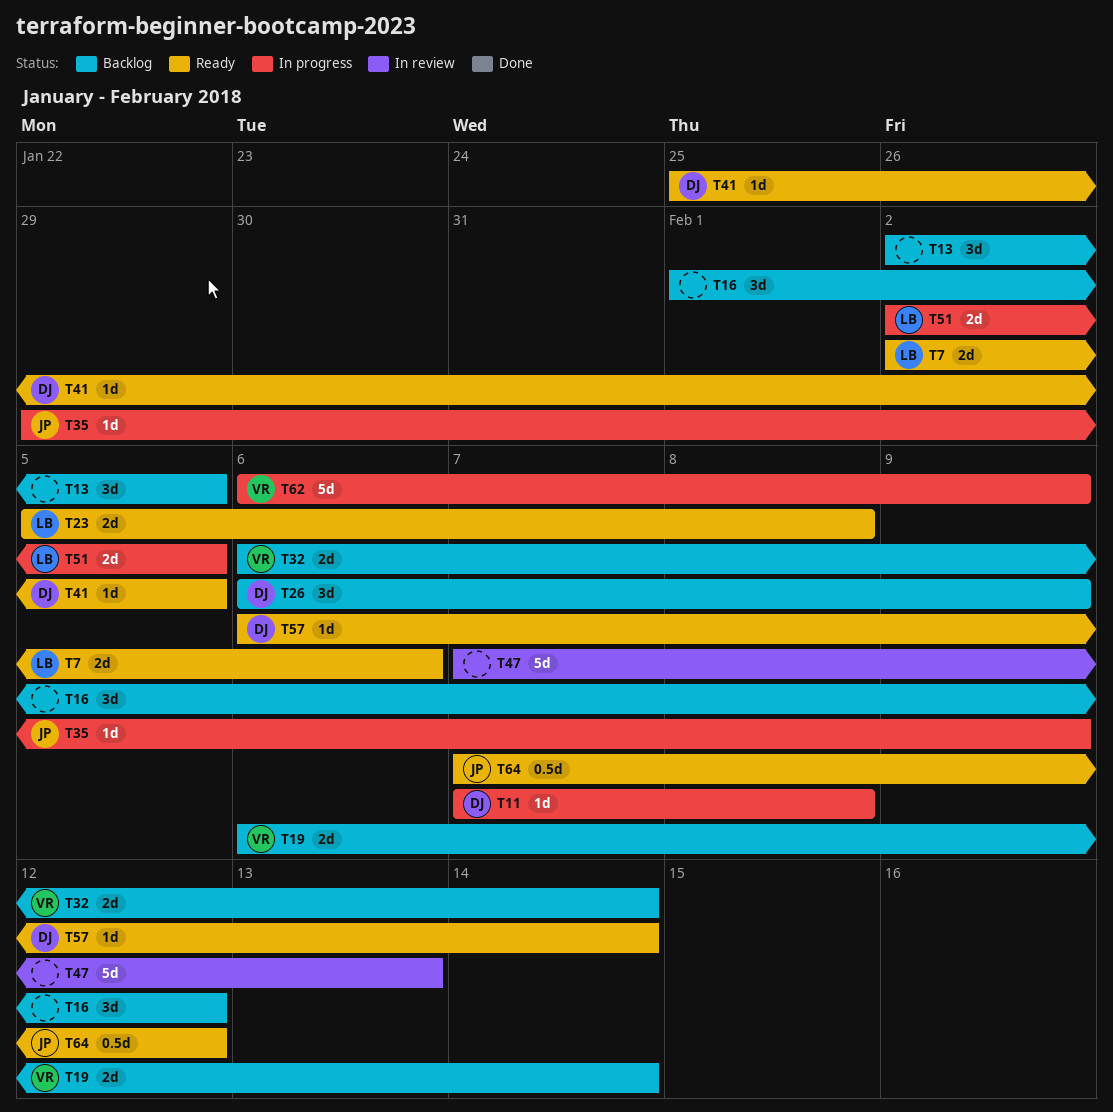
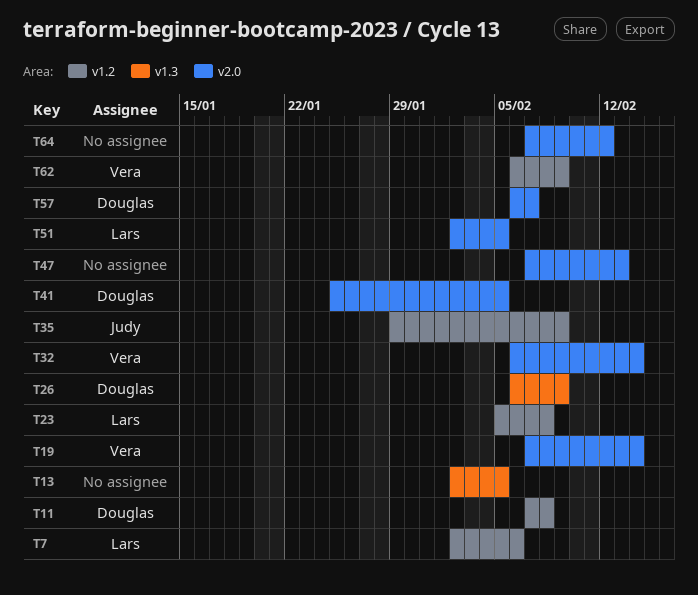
T16: present -> none
T19, start: Feb 6 -> Feb 7
T57, due: Feb 14 -> Feb 7
T64, owner: Judy -> none

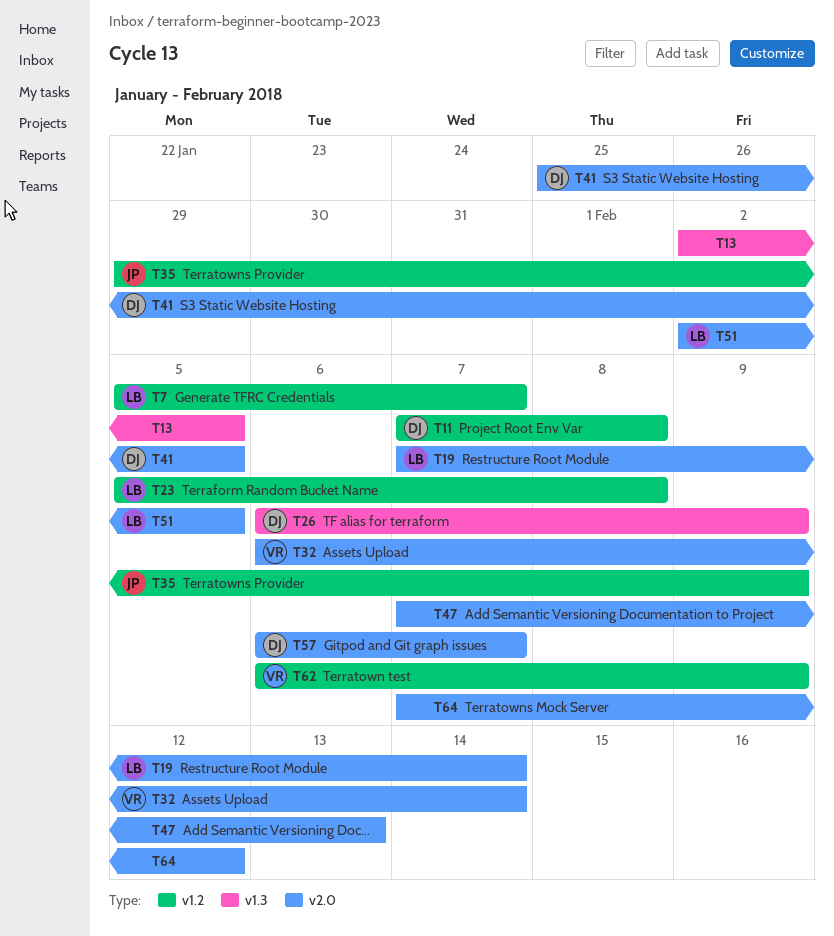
T7, start: Feb 2 -> Feb 5
T7, due: Feb 6 -> Feb 7
T19, owner: Vera -> Lars

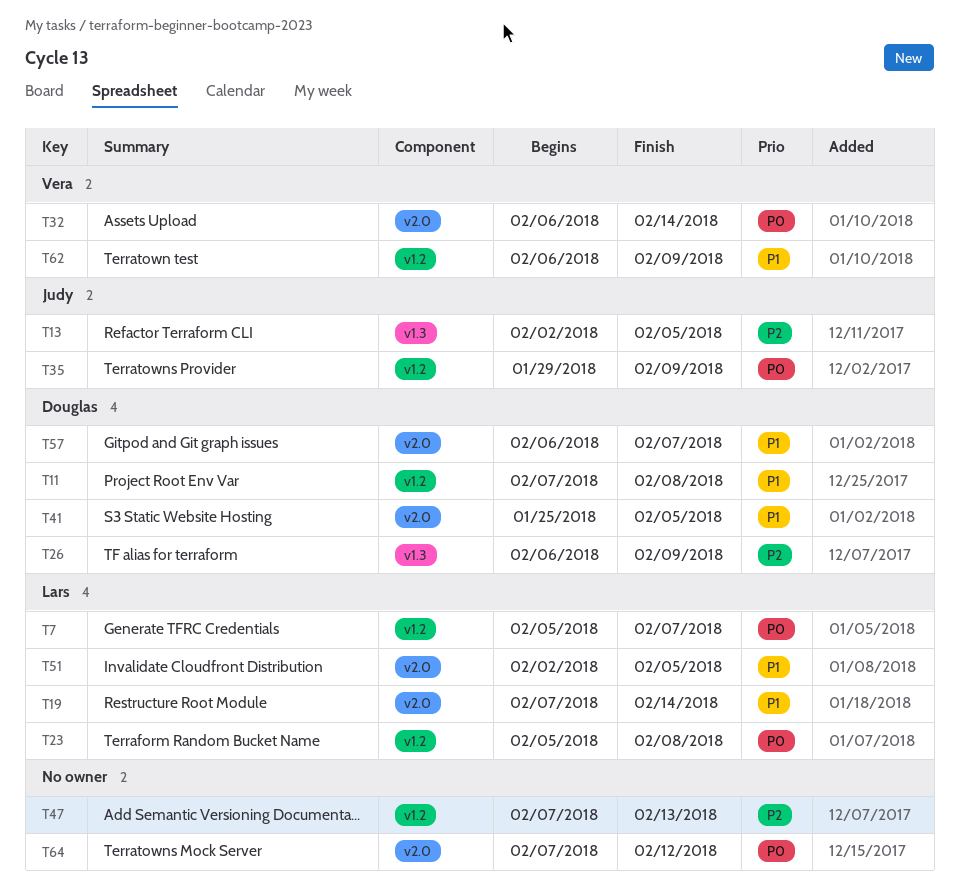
T13, owner: none -> Judy
T47, label: v2.0 -> v1.2

